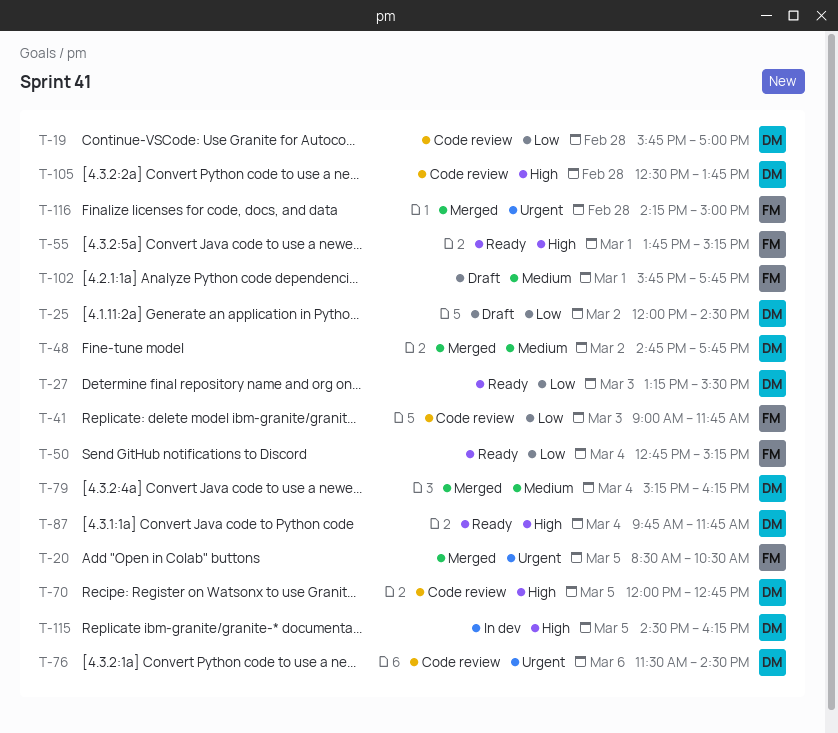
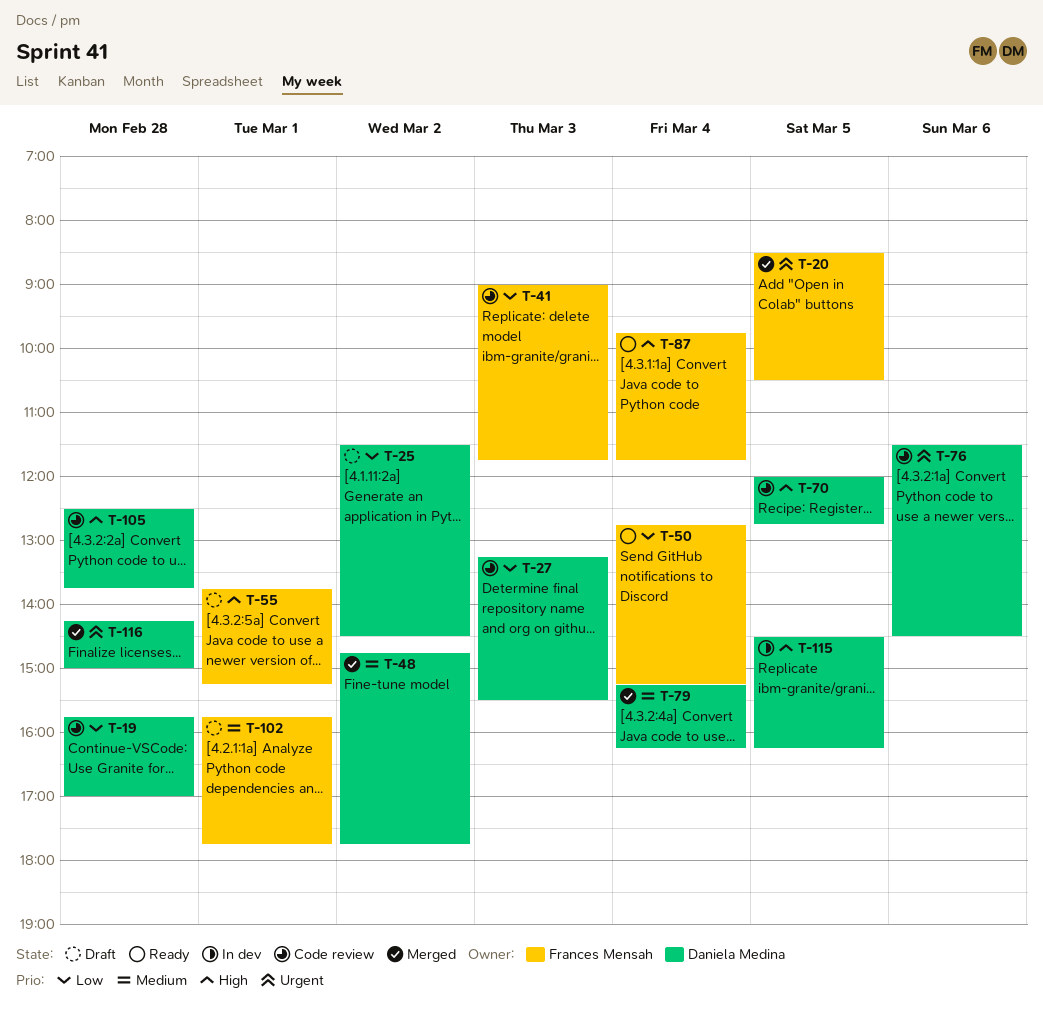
T-25, begins: 12:00 -> 11:30
T-27, status: Ready -> Code review
T-55, status: Ready -> Draft
T-87, owner: Daniela Medina -> Frances Mensah
T-116, owner: Frances Mensah -> Daniela Medina

